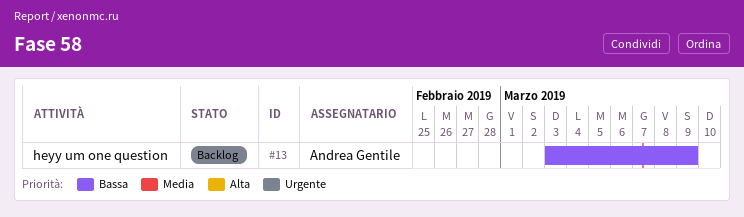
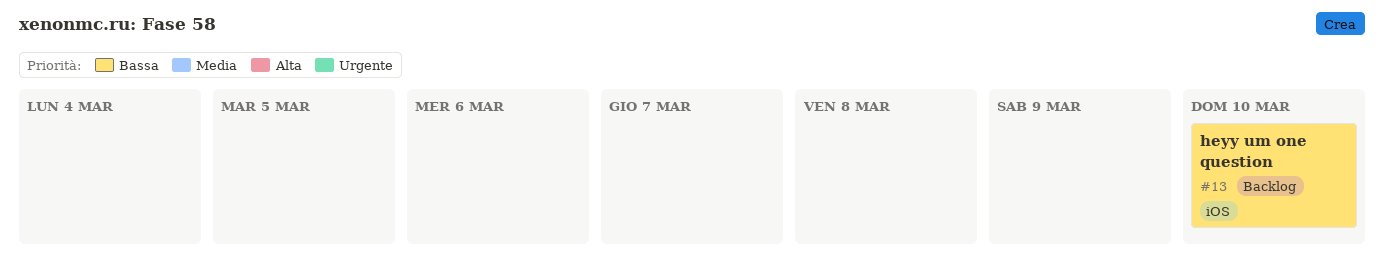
#13, due: Mar 9 -> Mar 10

